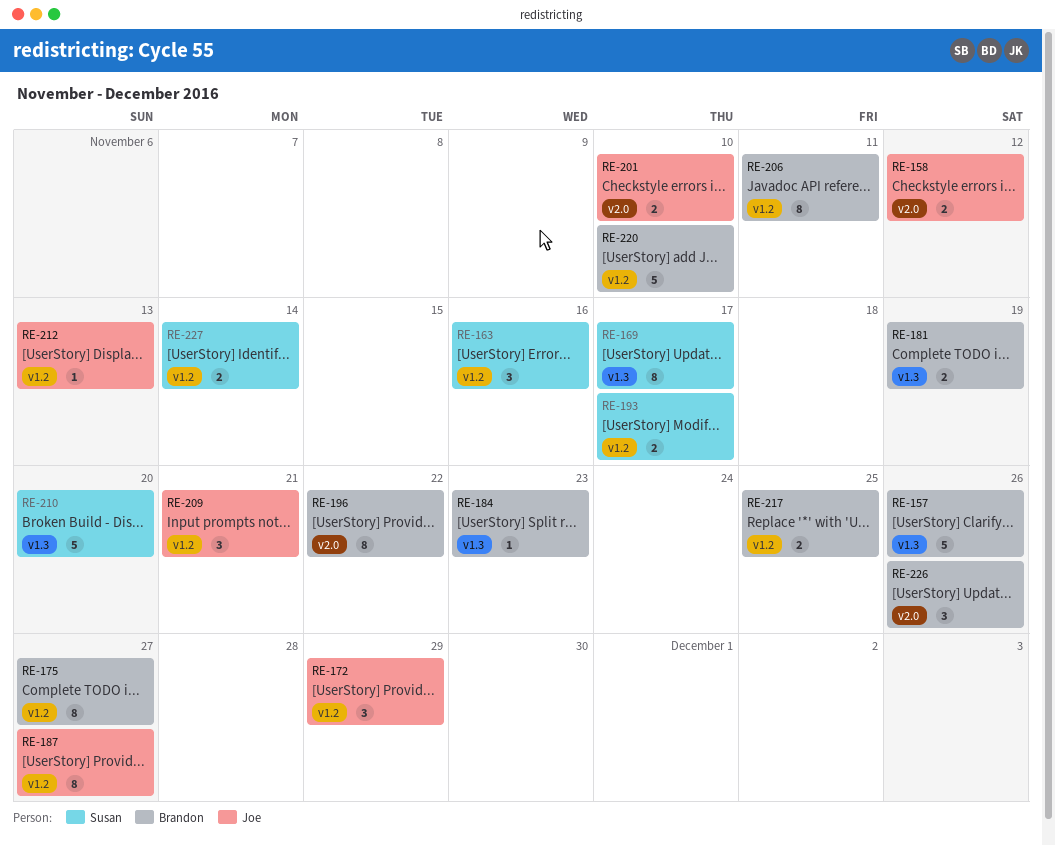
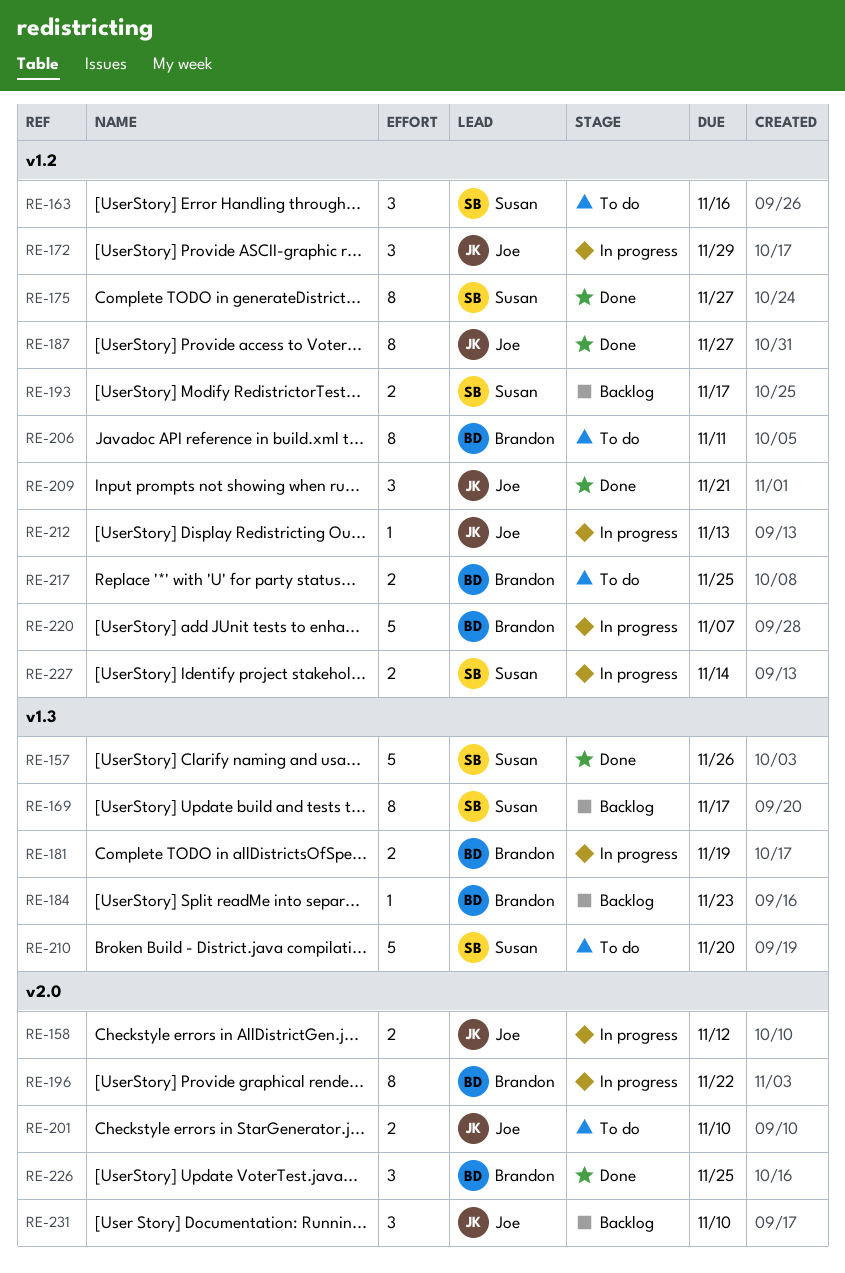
RE-157, owner: Brandon -> Susan
RE-175, owner: Brandon -> Susan
RE-220, due: Nov 10 -> Nov 7
RE-226, due: Nov 26 -> Nov 25
RE-231: none -> present

